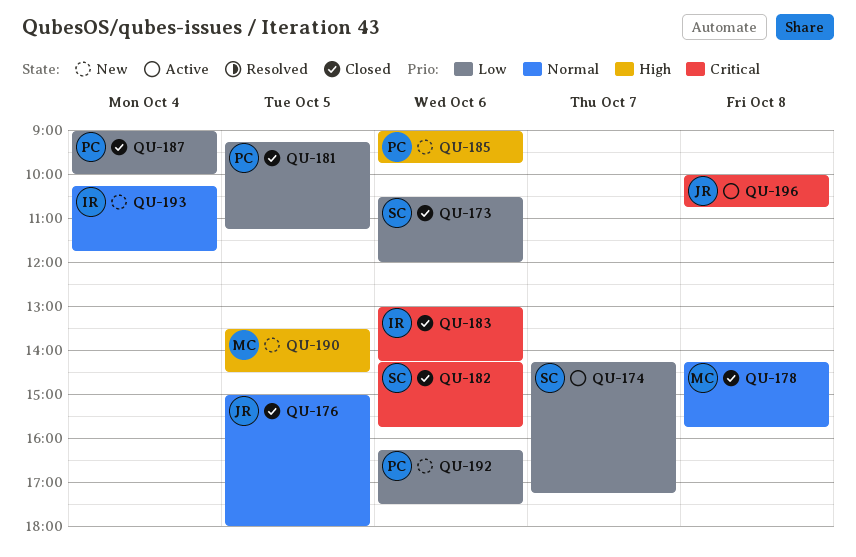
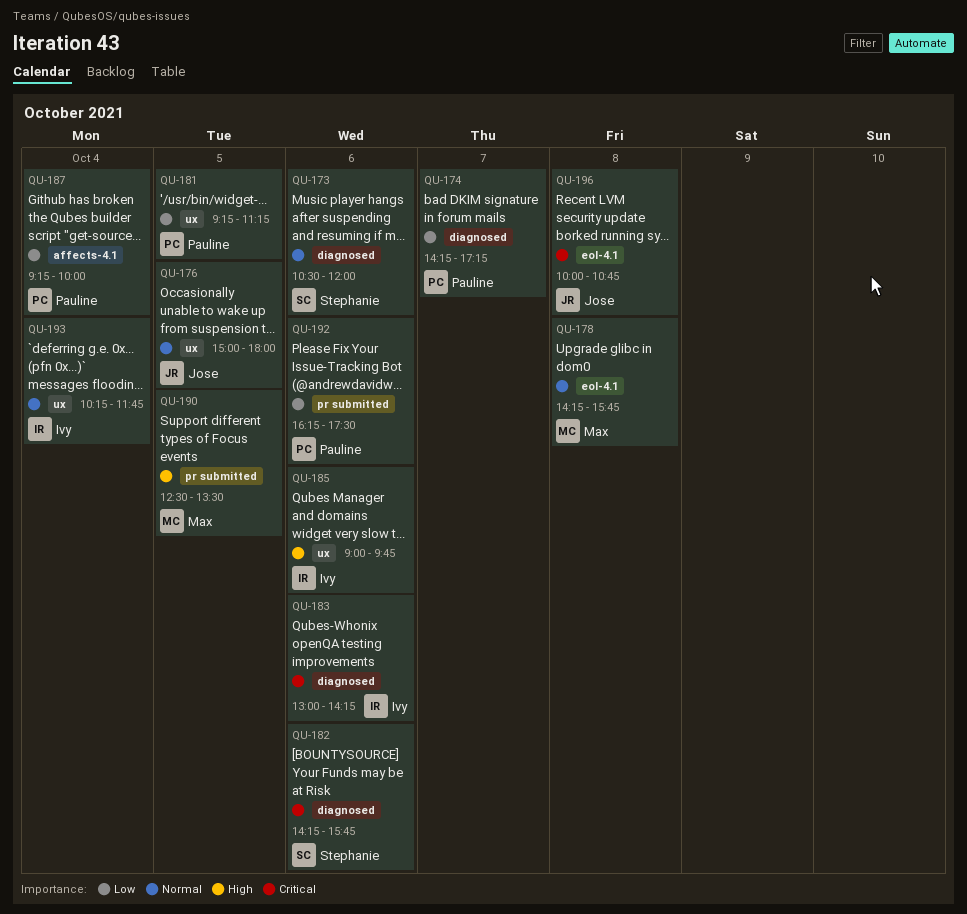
QU-173, priority: Low -> Normal
QU-174, owner: Stephanie -> Pauline
QU-185, owner: Pauline -> Ivy
QU-187, begins: 09:00 -> 09:15
QU-190, begins: 13:30 -> 12:30
QU-190, ends: 14:30 -> 13:30

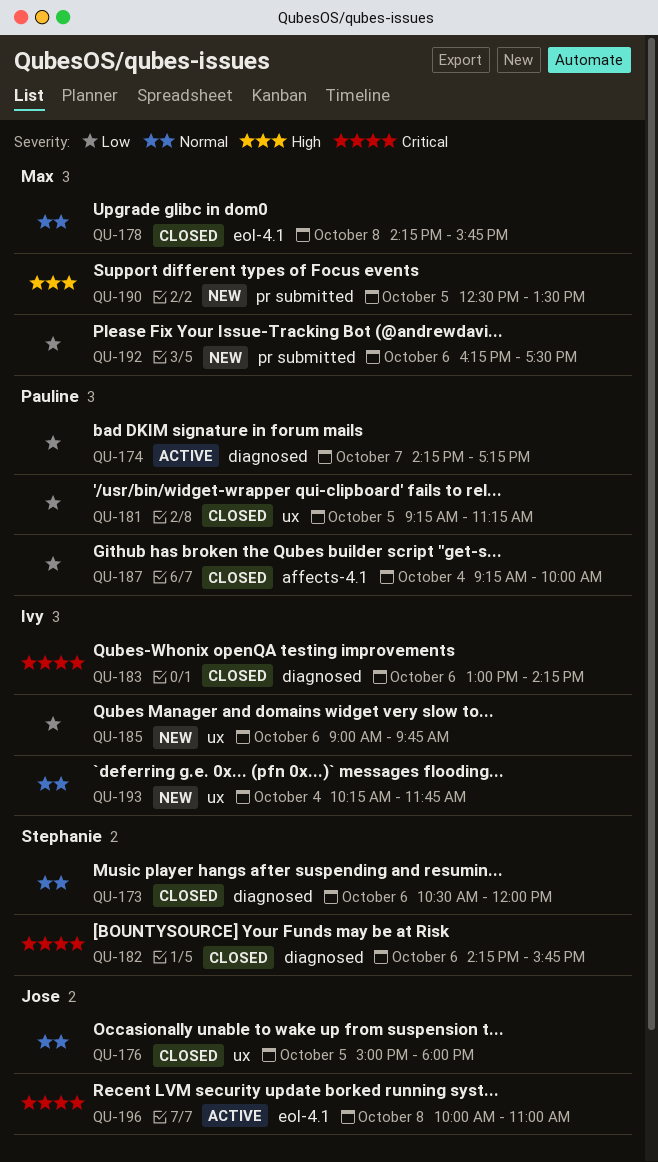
QU-185, priority: High -> Low
QU-192, owner: Pauline -> Max
QU-196, ends: 10:45 -> 11:00

